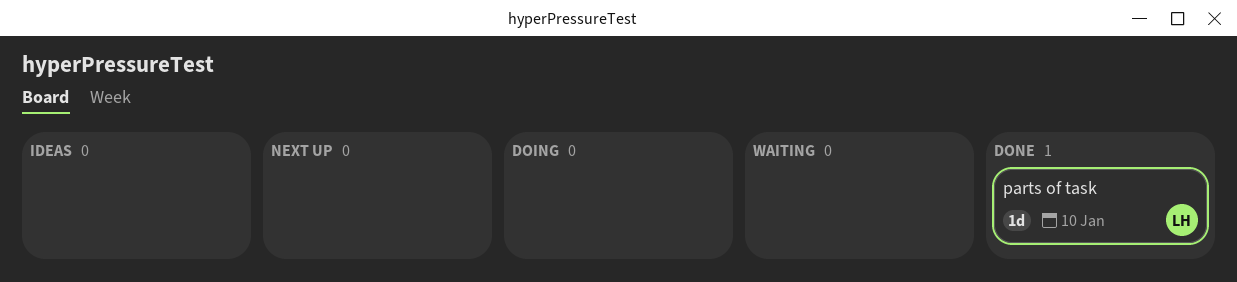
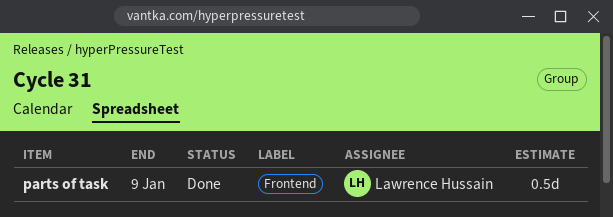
parts of task, estimate: 1d -> 0.5d
parts of task, due: Jan 10 -> Jan 9

